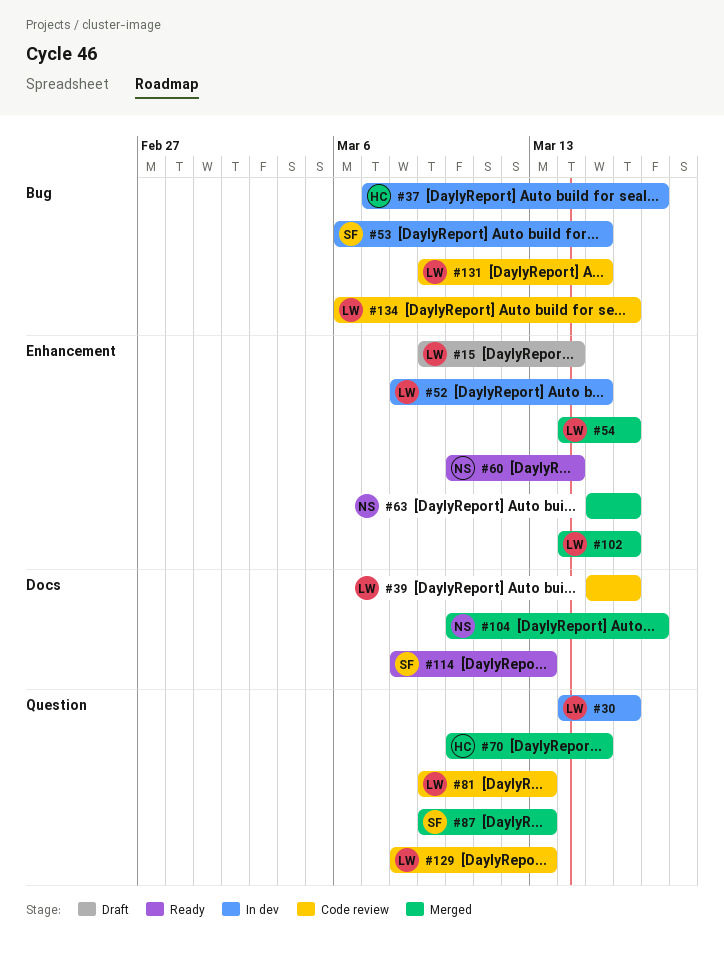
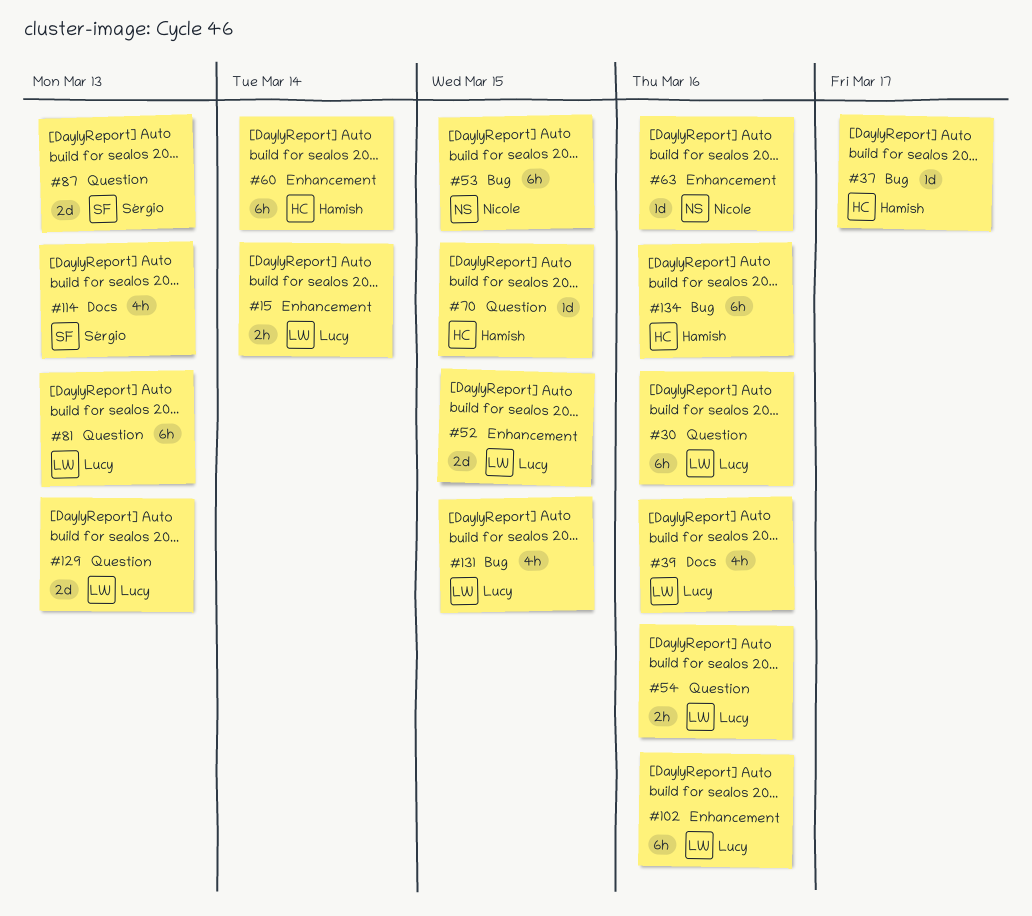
#53, owner: Sérgio -> Nicole
#54, label: Enhancement -> Question
#60, owner: Nicole -> Hamish
#104: present -> none
#134, owner: Lucy -> Hamish

